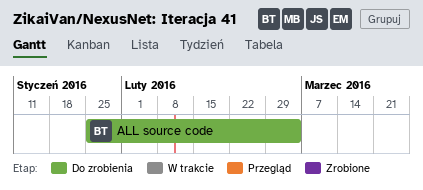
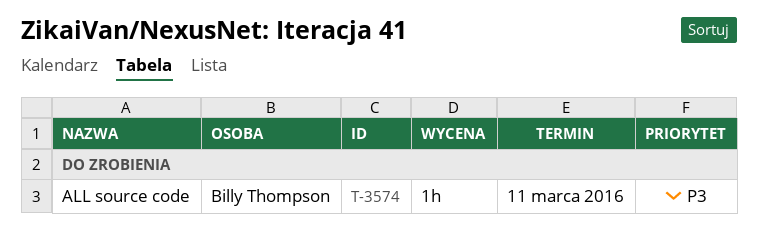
ALL source code, due: Mar 4 -> Mar 11

